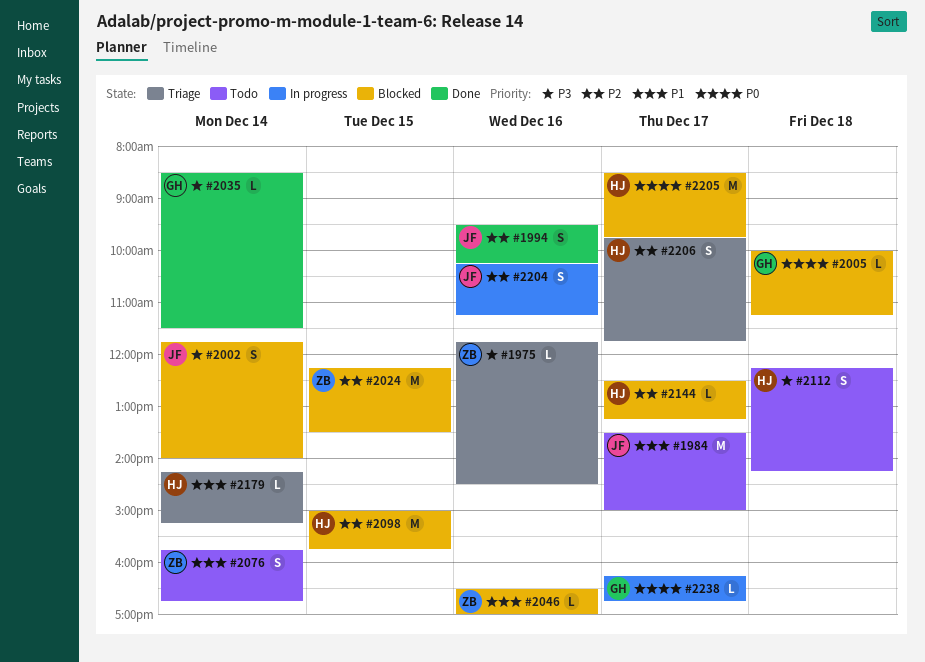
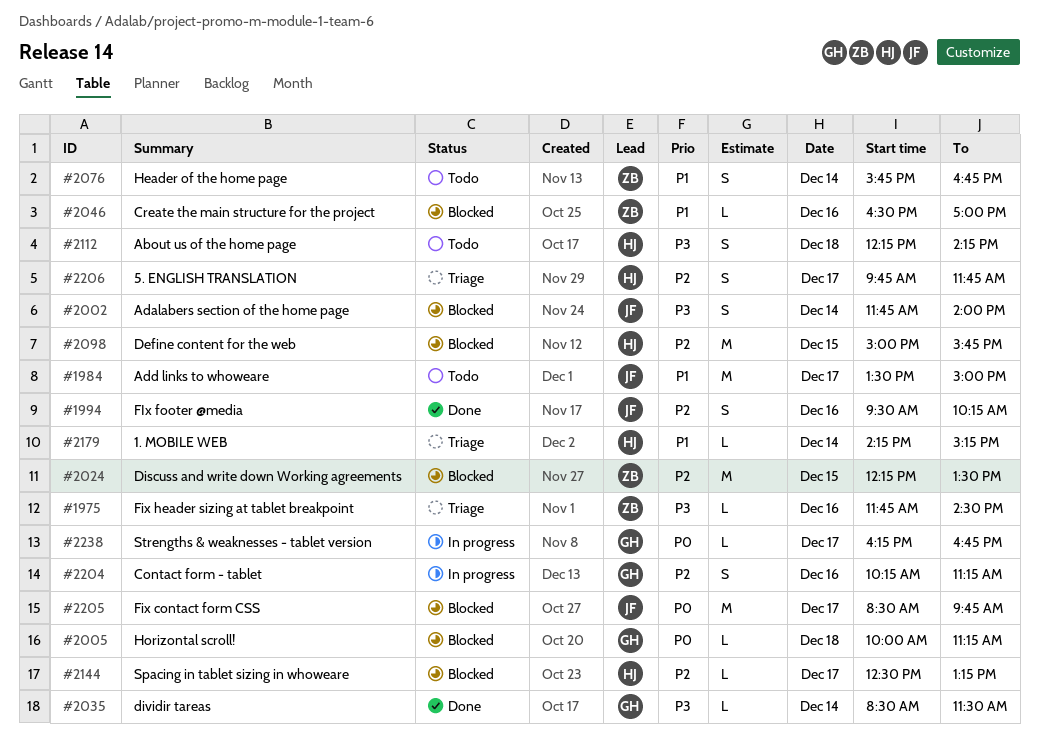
#2204, owner: JF -> GH
#2205, owner: HJ -> JF

